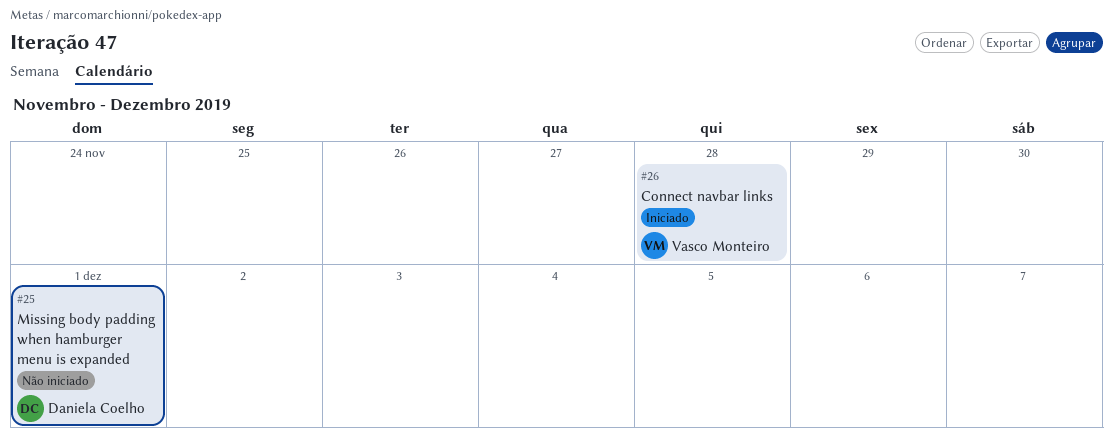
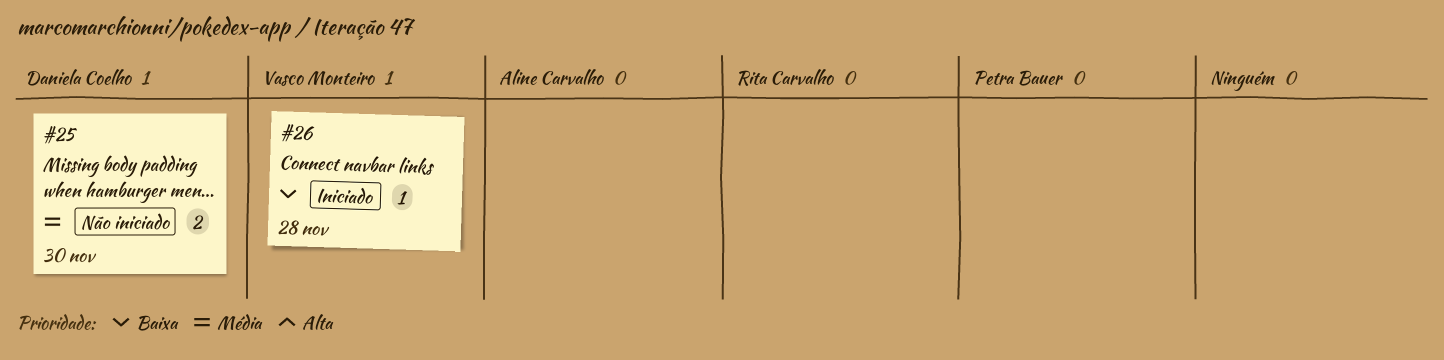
#25, due: Dec 1 -> Nov 30

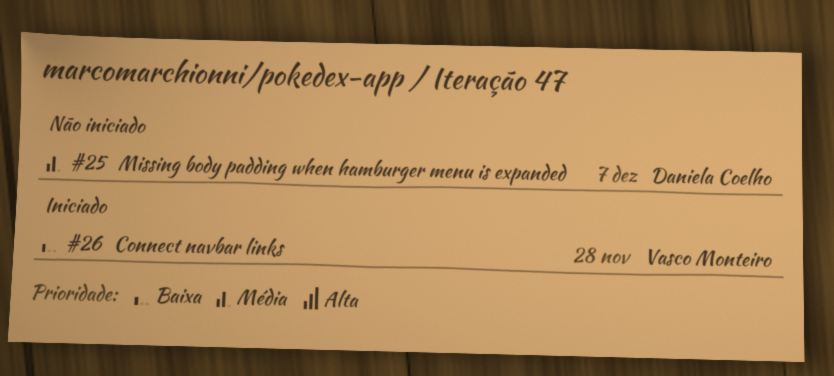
#25, due: Nov 30 -> Dec 7

